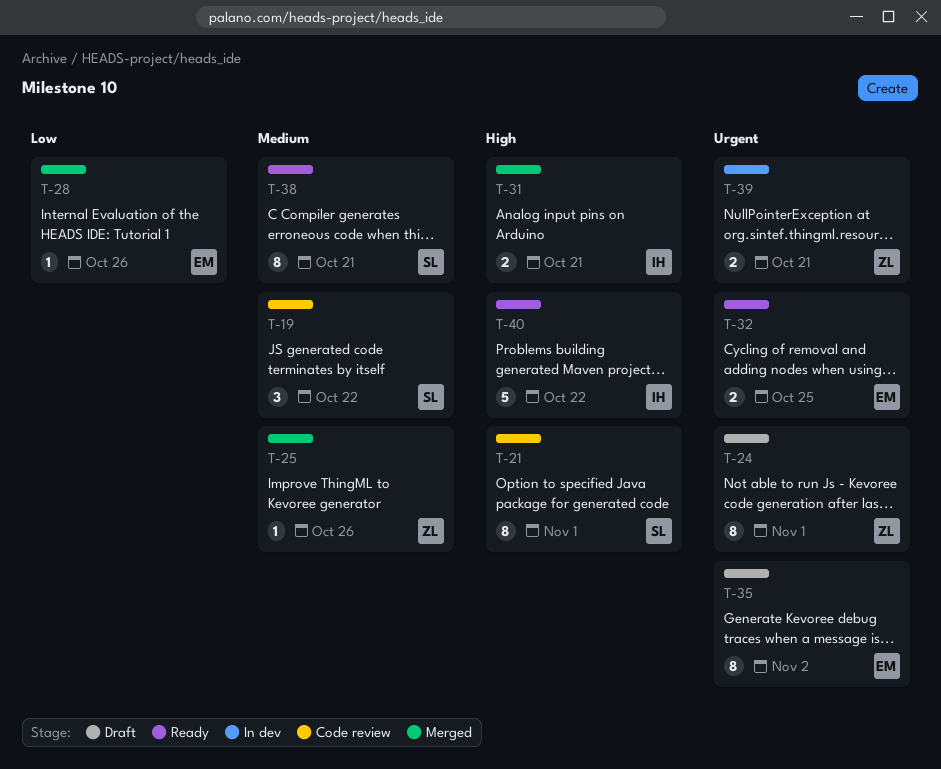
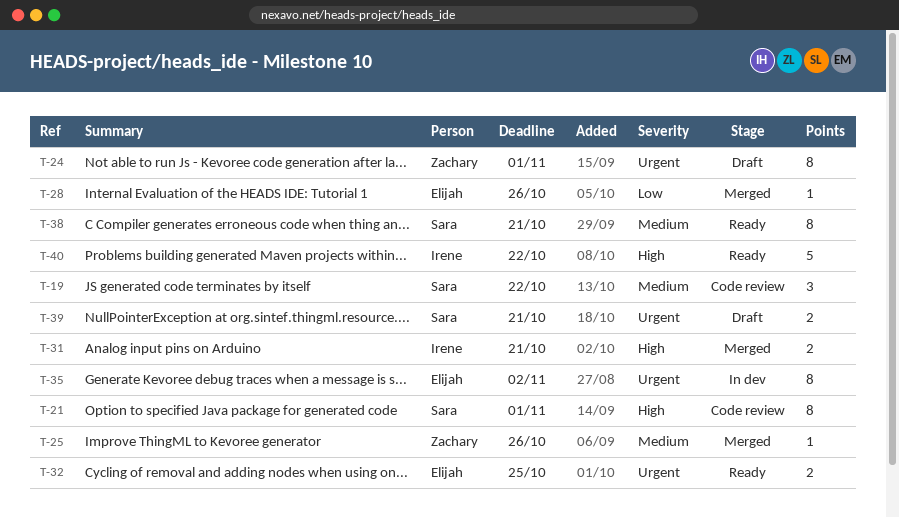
T-35, status: Draft -> In dev
T-39, status: In dev -> Draft
T-39, owner: Zachary -> Sara

